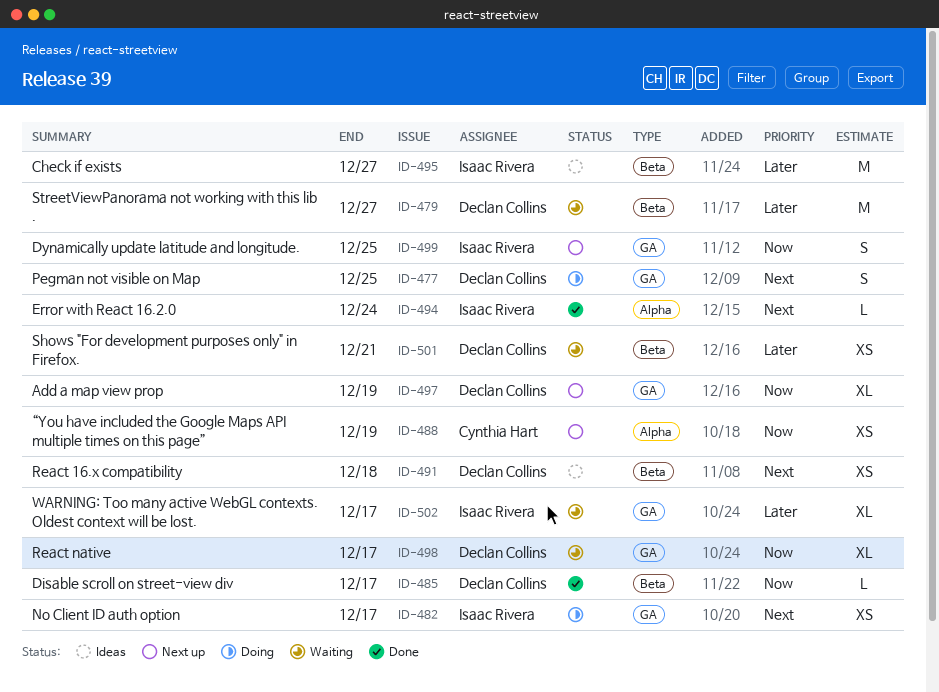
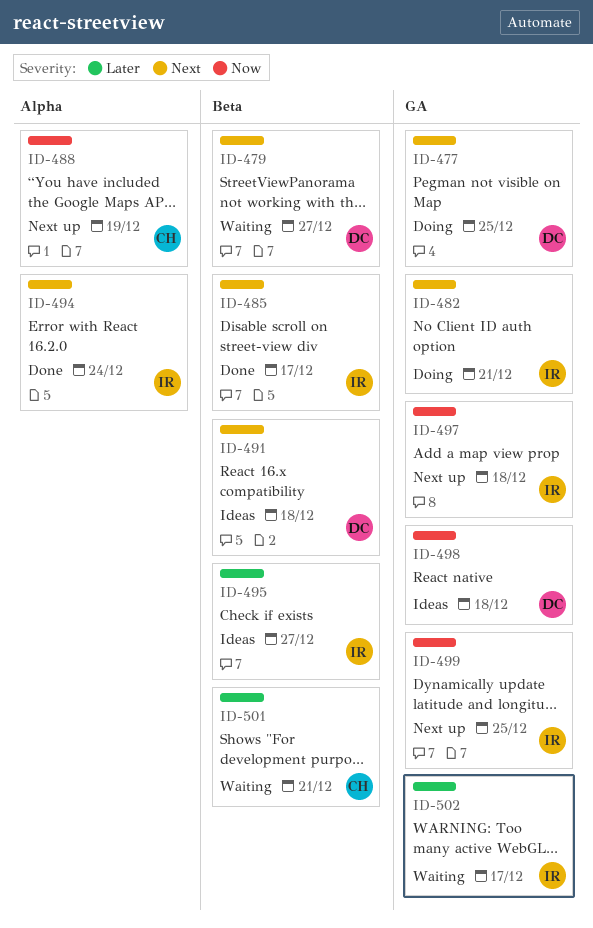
ID-479, priority: Later -> Next
ID-482, due: Dec 17 -> Dec 21
ID-485, owner: Declan Collins -> Isaac Rivera
ID-485, priority: Now -> Next
ID-497, owner: Declan Collins -> Isaac Rivera
ID-497, due: Dec 19 -> Dec 18
ID-498, status: Waiting -> Ideas
ID-498, due: Dec 17 -> Dec 18
ID-501, owner: Declan Collins -> Cynthia Hart

